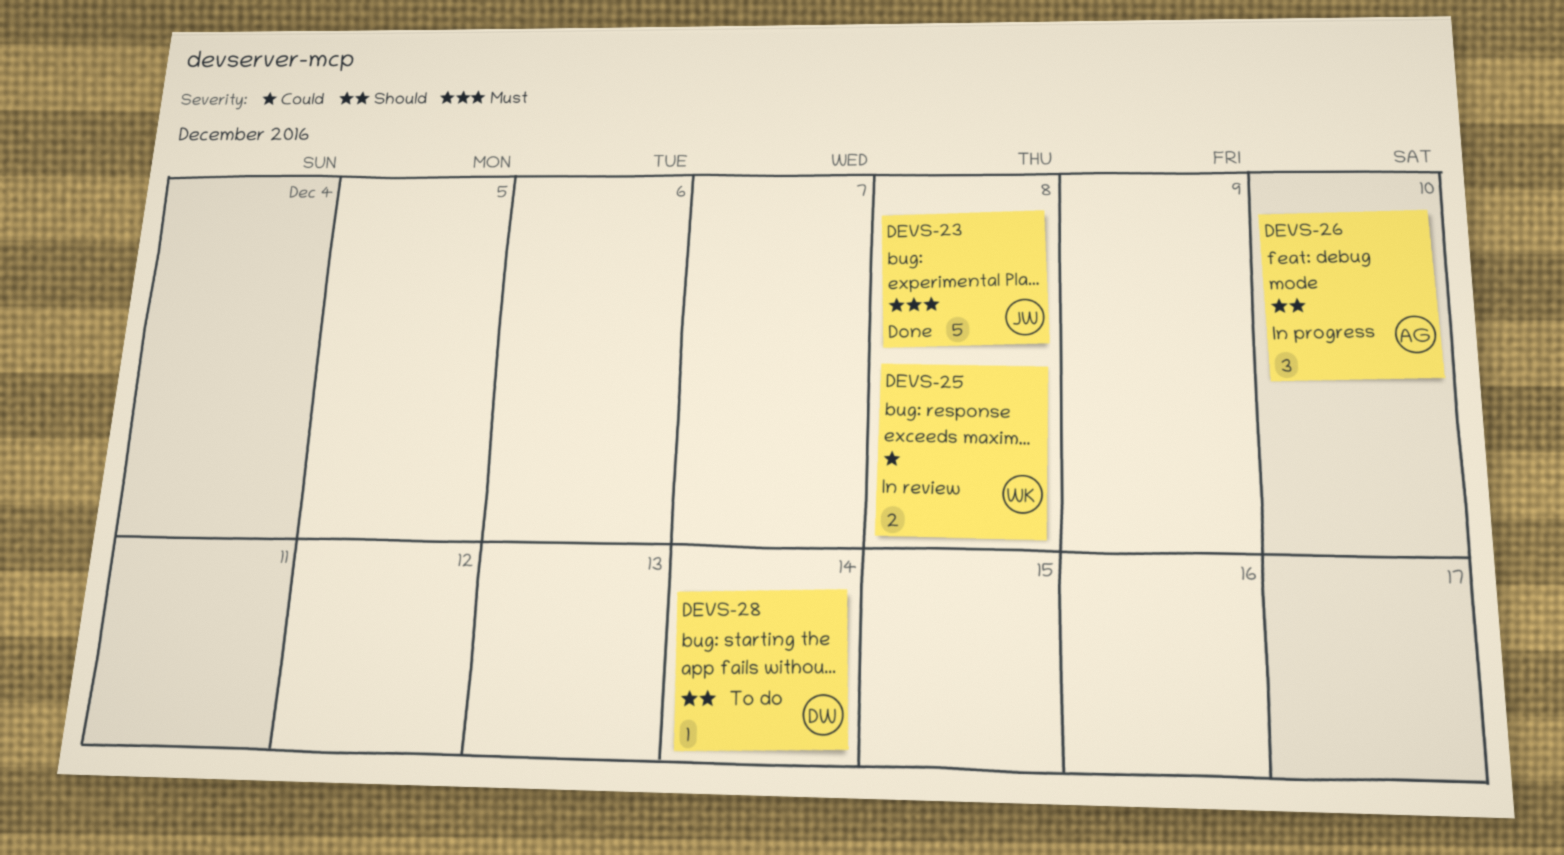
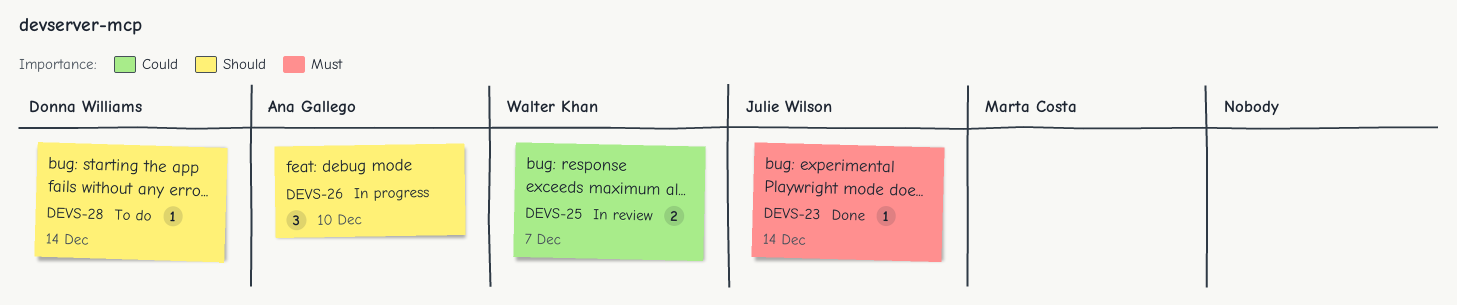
DEVS-23, estimate: 5 -> 1
DEVS-23, due: Dec 8 -> Dec 14
DEVS-25, due: Dec 8 -> Dec 7

